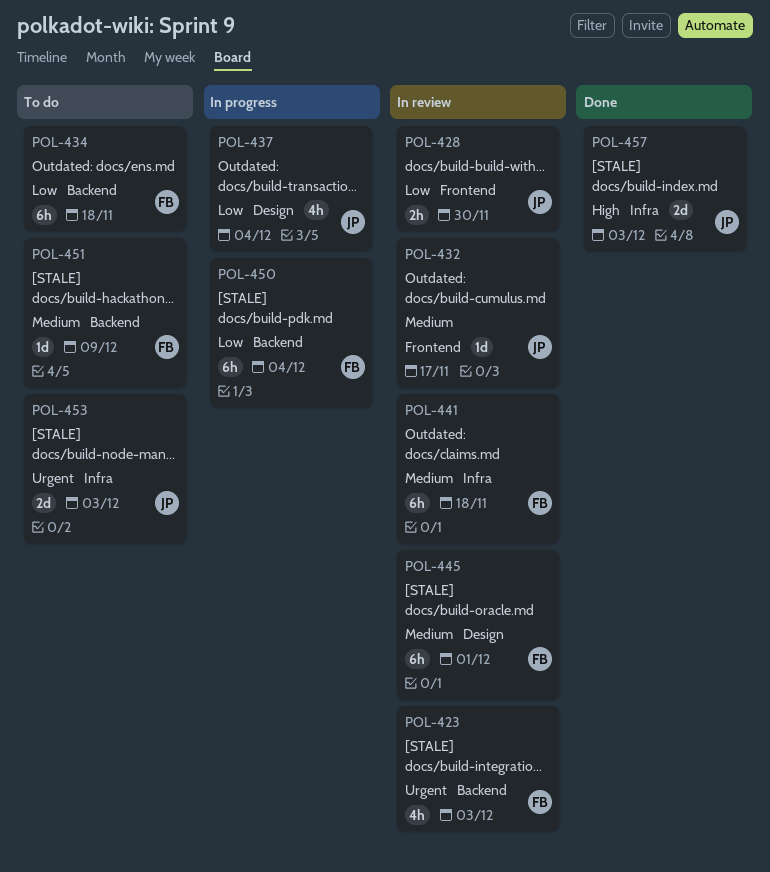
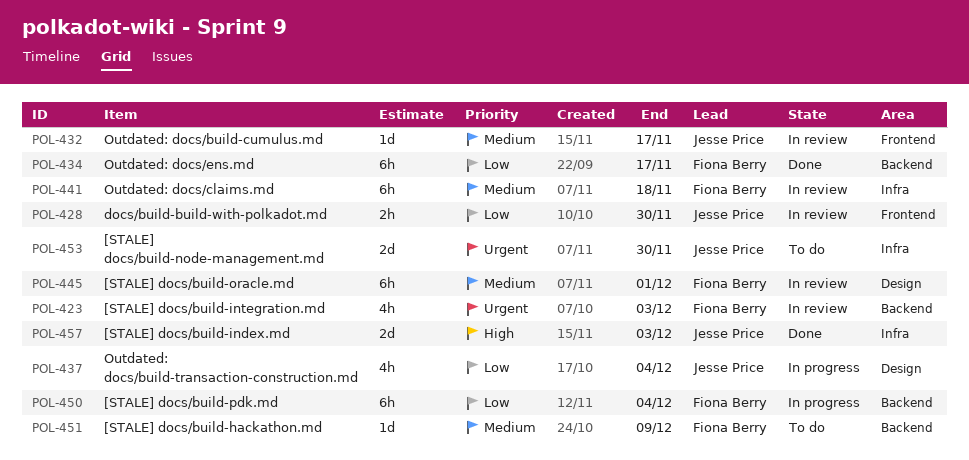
POL-434, status: To do -> Done
POL-434, due: Nov 18 -> Nov 17
POL-453, due: Dec 3 -> Nov 30

